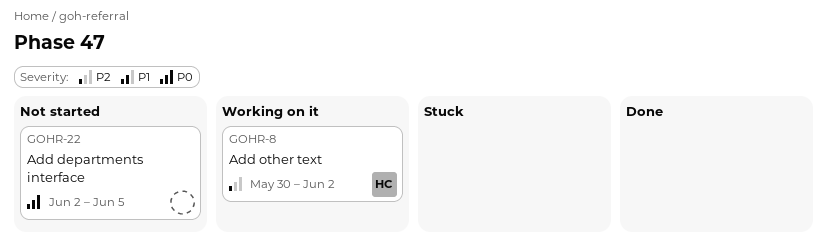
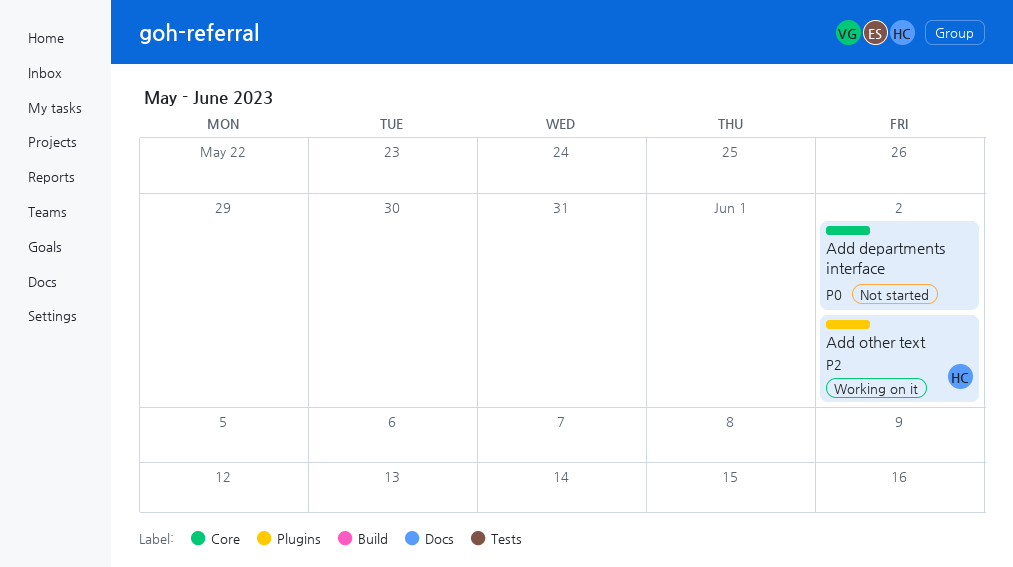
Add departments interface, due: Jun 5 -> Jun 2

